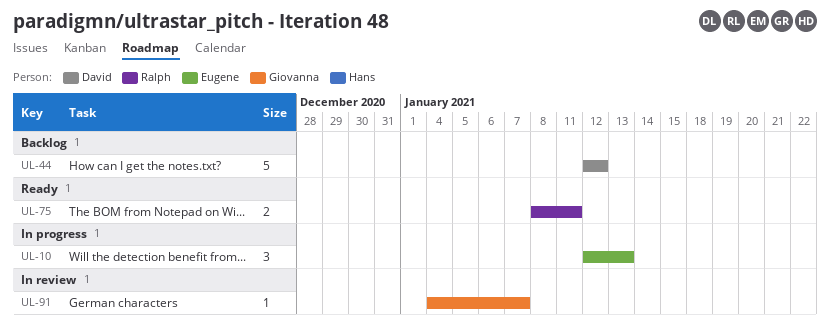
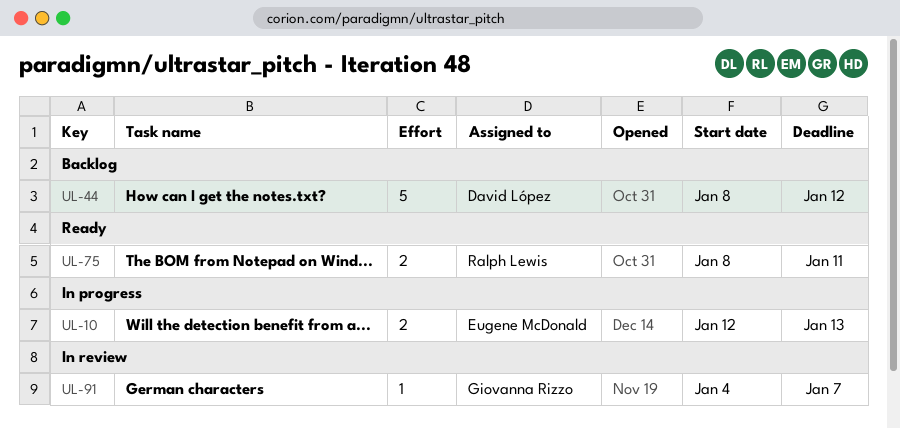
UL-10, estimate: 3 -> 2
UL-44, start: Jan 12 -> Jan 8

